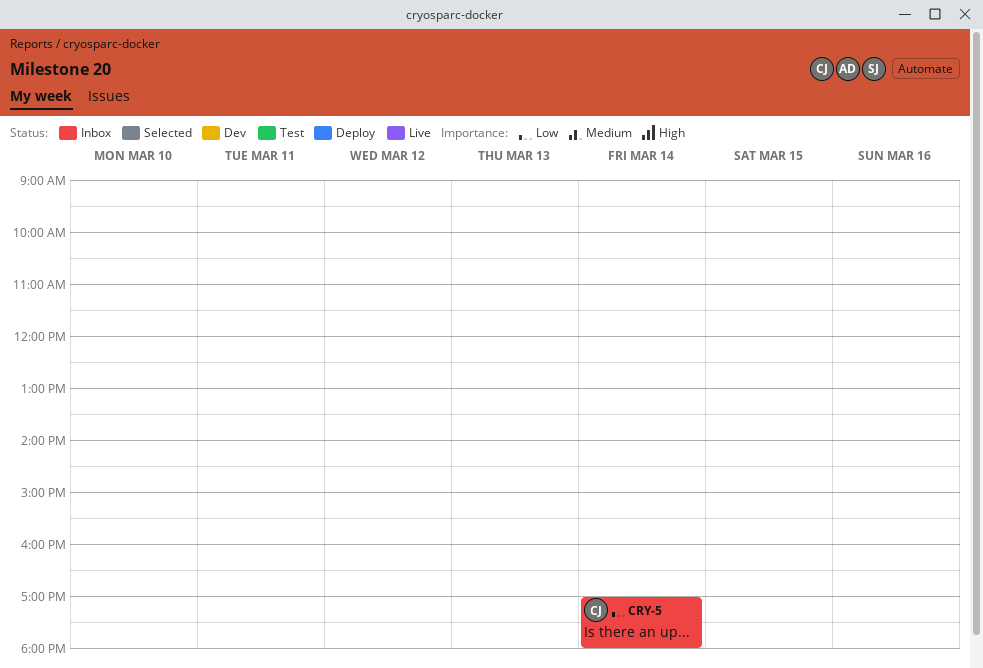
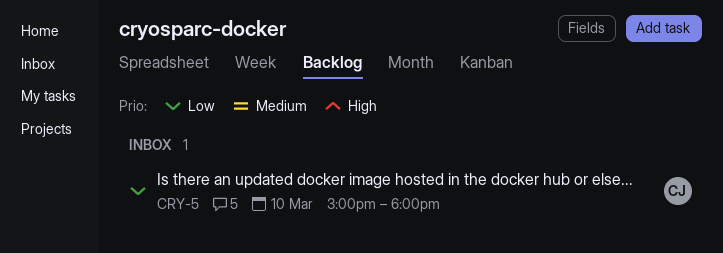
CRY-5, day: Mar 14 -> Mar 10
CRY-5, begins: 17:00 -> 15:00

